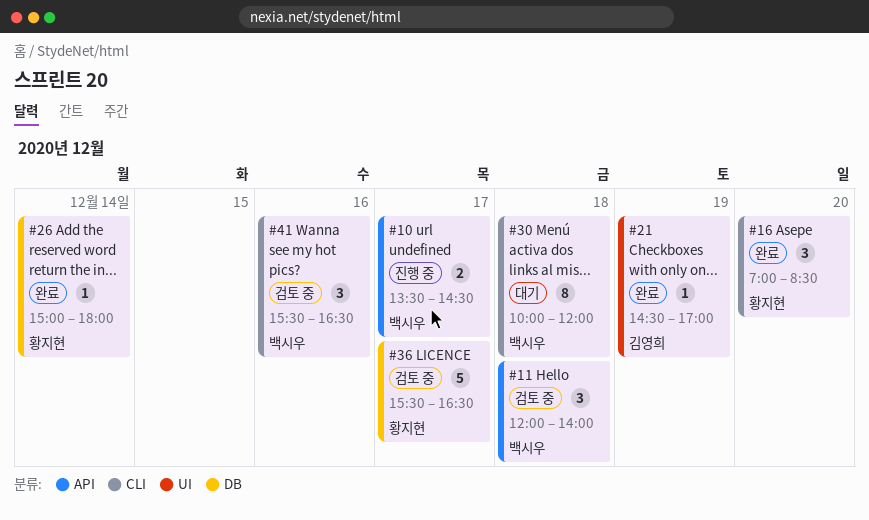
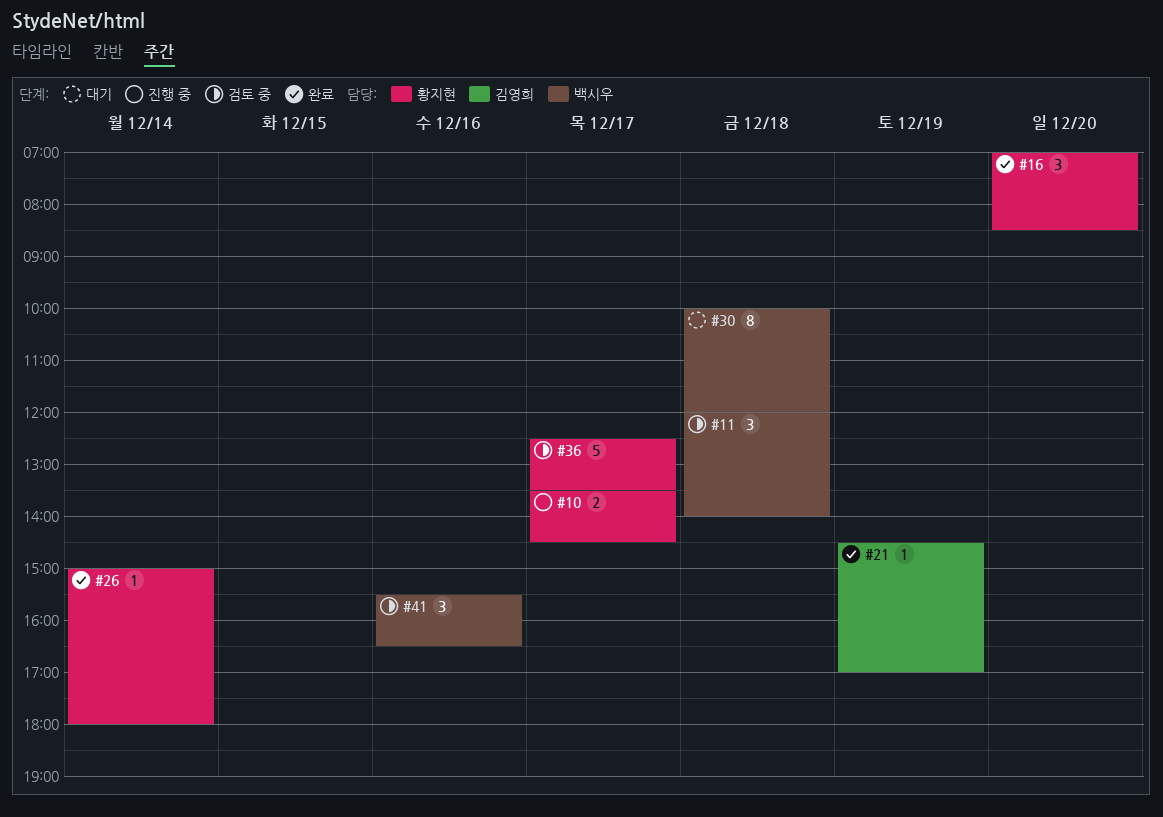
#10, owner: 백시우 -> 황지현
#36, begins: 15:30 -> 12:30
#36, ends: 16:30 -> 13:30

